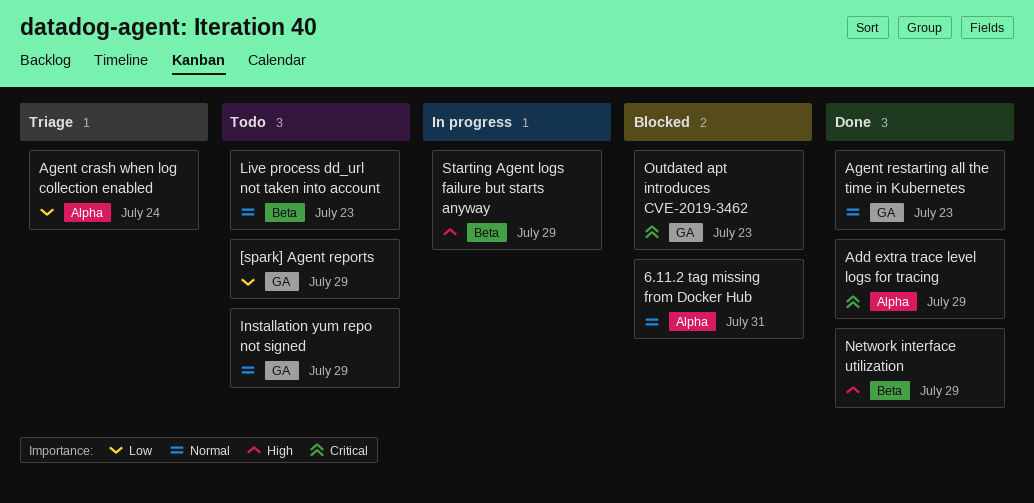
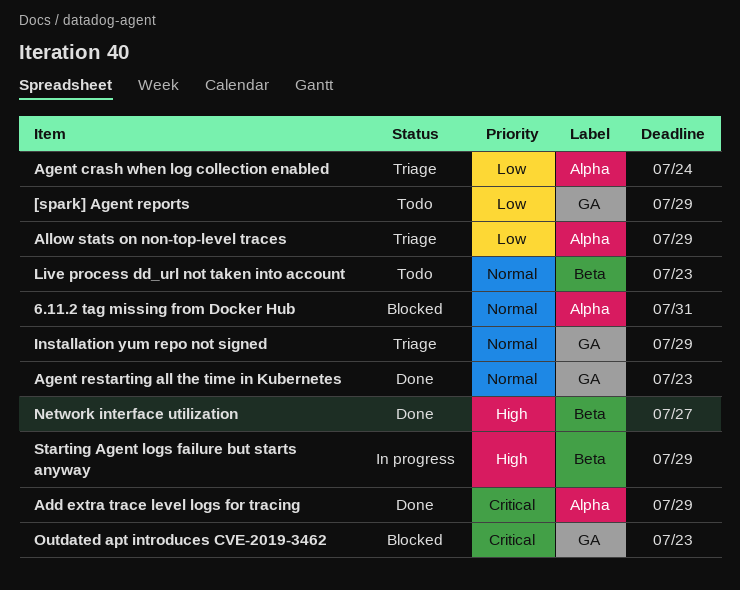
Allow stats on non-top-level traces: none -> present
Installation yum repo not signed, status: Todo -> Triage
Network interface utilization, due: Jul 29 -> Jul 27

